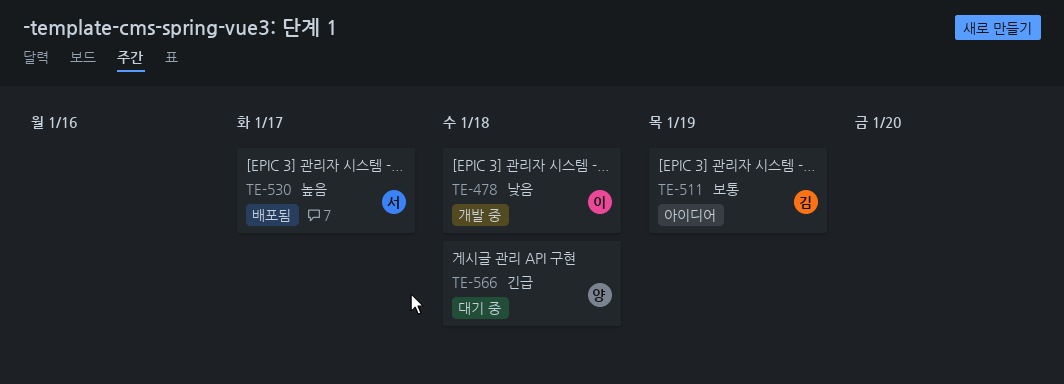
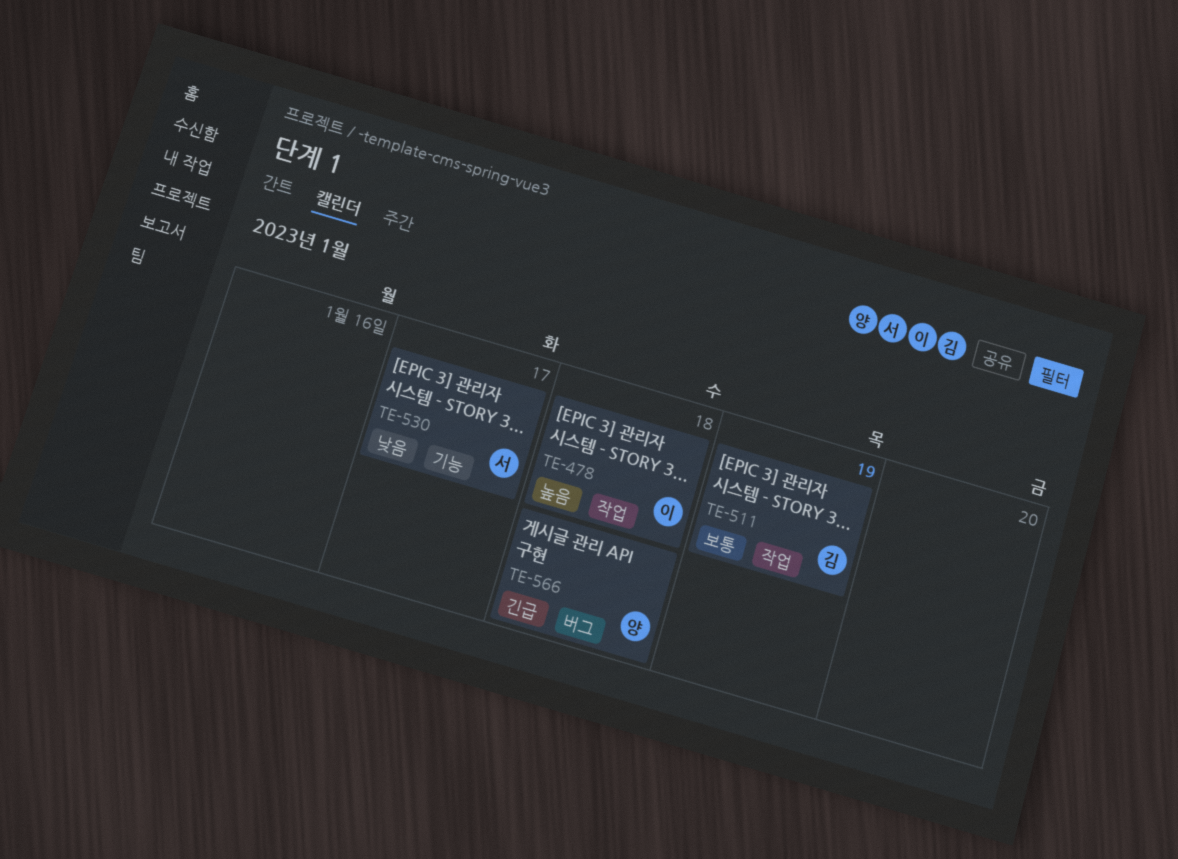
TE-478, priority: 낮음 -> 높음
TE-530, priority: 높음 -> 낮음

